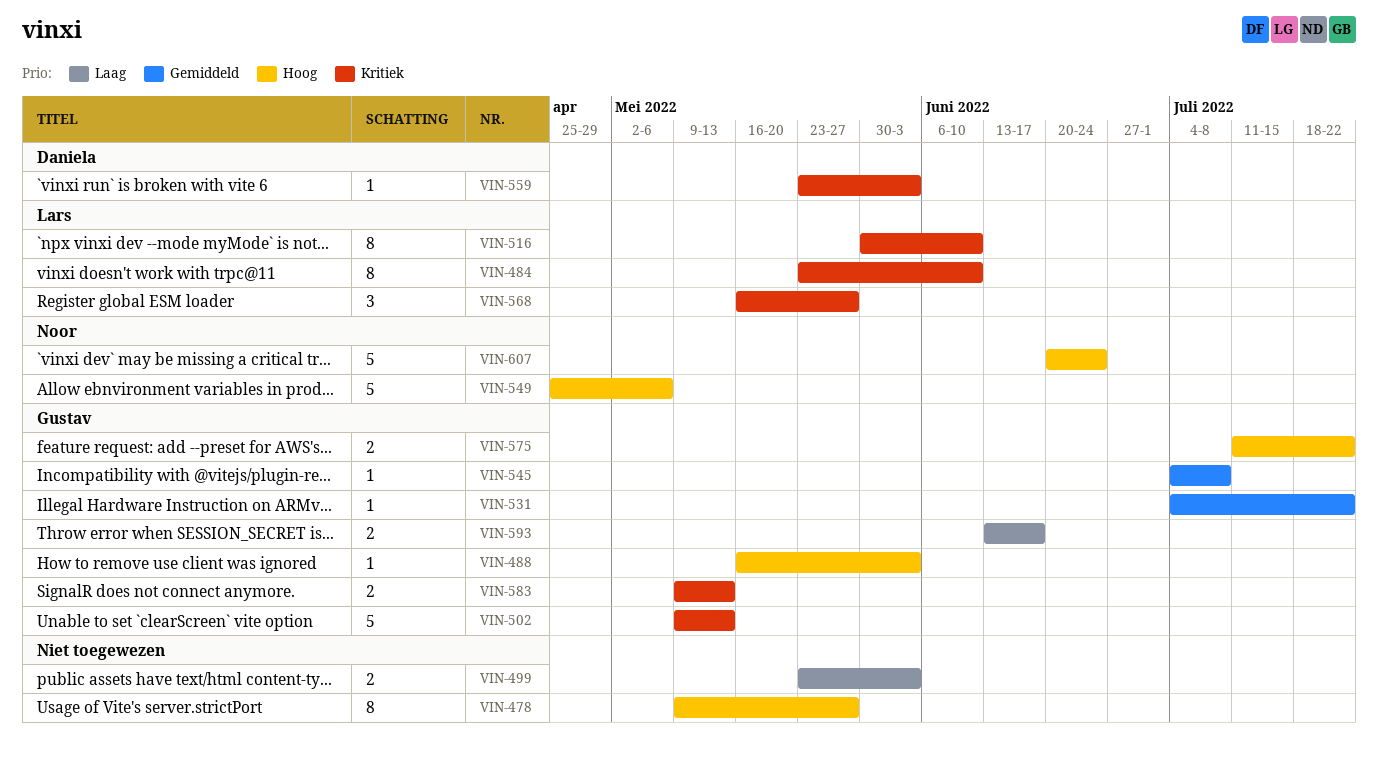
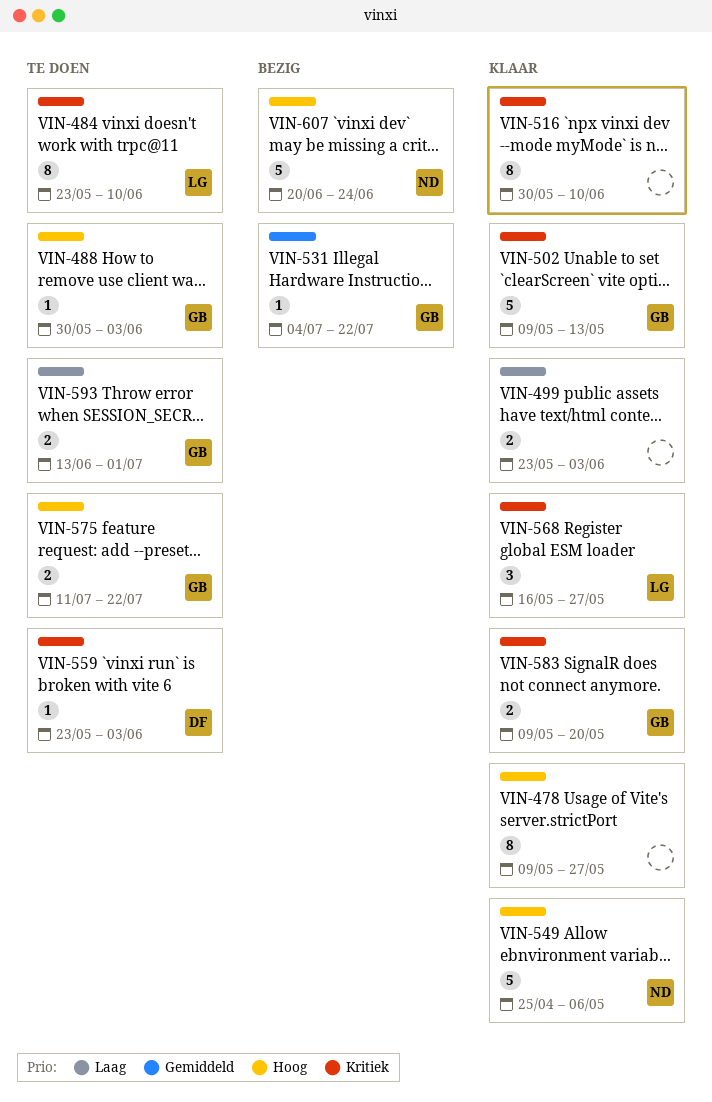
VIN-488, start: May 16 -> May 30
VIN-516, owner: Lars -> none
VIN-545: present -> none
VIN-583, due: May 13 -> May 20
VIN-593, due: Jun 17 -> Jul 1

